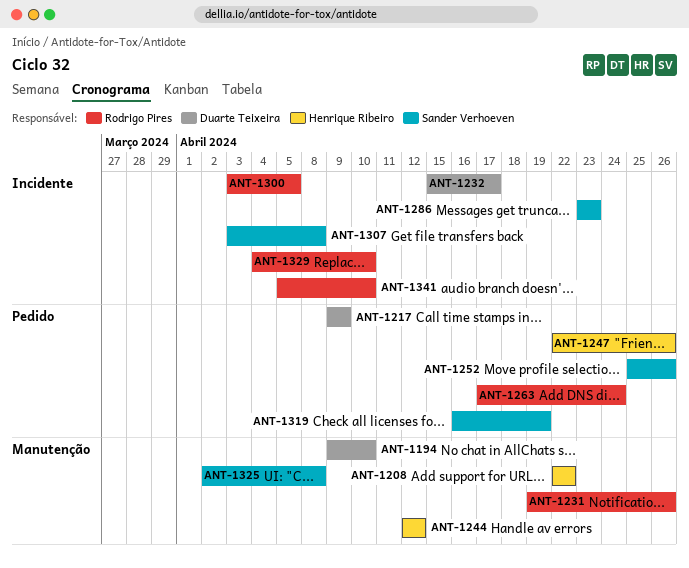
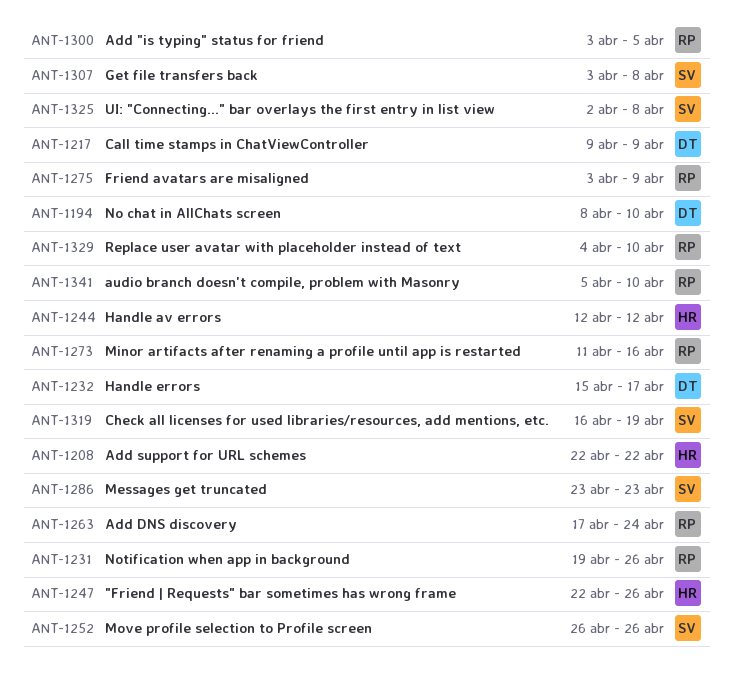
ANT-1194, start: Apr 9 -> Apr 8
ANT-1252, start: Apr 25 -> Apr 26
ANT-1273: none -> present
ANT-1275: none -> present

